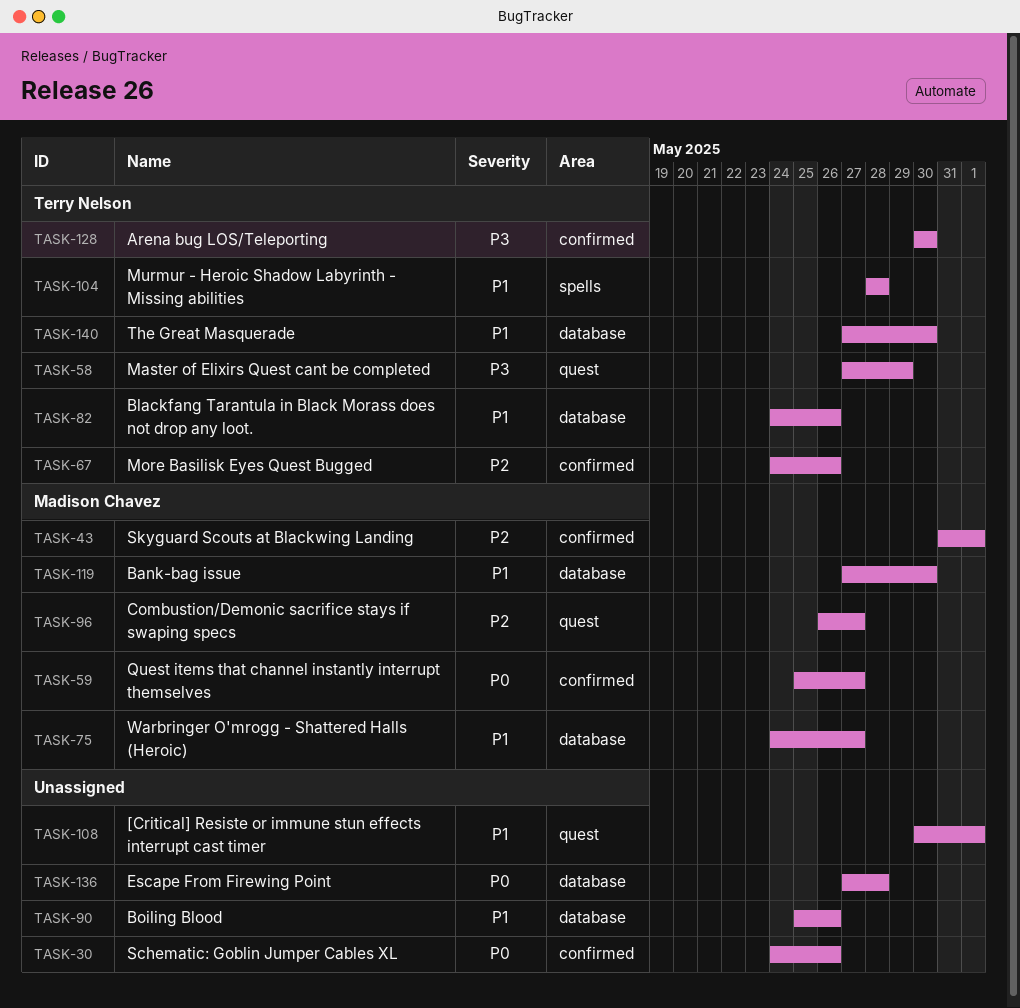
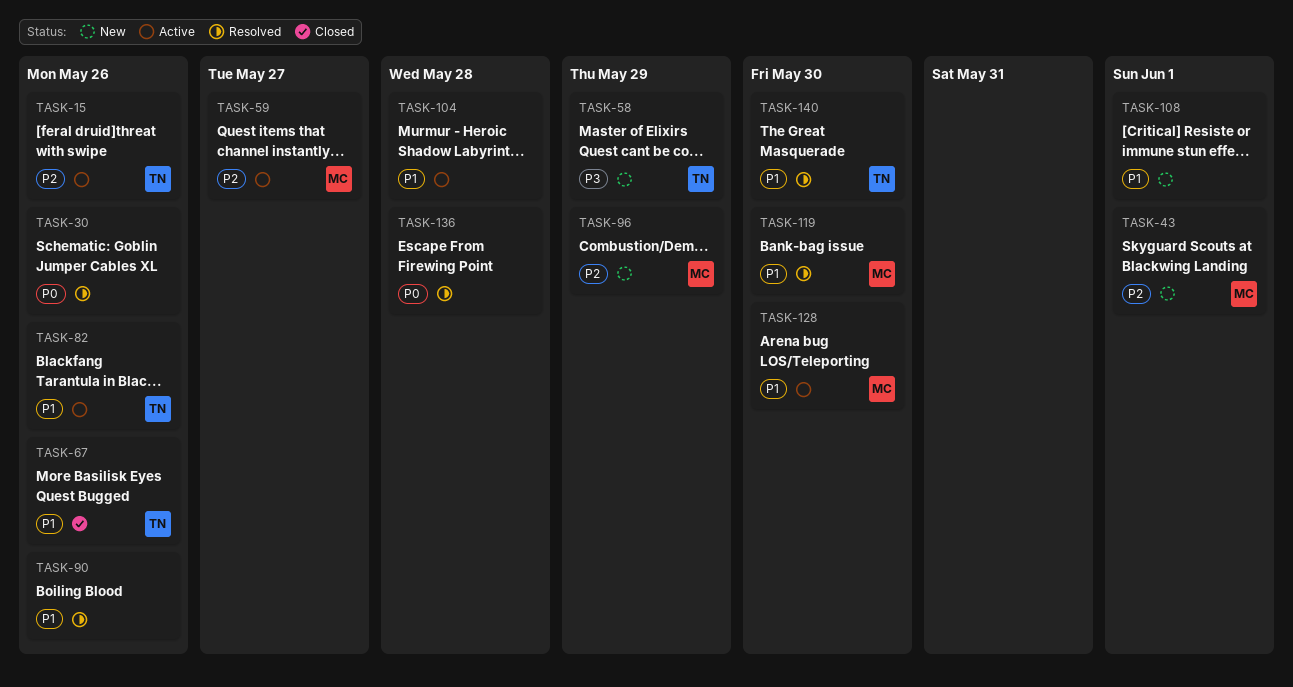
TASK-15: none -> present
TASK-59, priority: P0 -> P2
TASK-67, priority: P2 -> P1
TASK-75: present -> none
TASK-96, due: May 27 -> May 29
TASK-104, owner: Terry Nelson -> none
TASK-128, owner: Terry Nelson -> Madison Chavez
TASK-128, priority: P3 -> P1

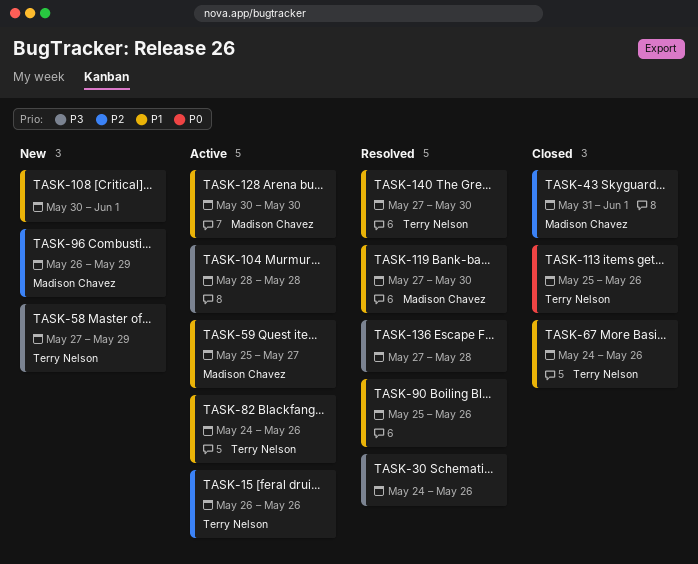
TASK-30, priority: P0 -> P3
TASK-43, status: New -> Closed
TASK-59, priority: P2 -> P1
TASK-104, priority: P1 -> P3
TASK-113: none -> present
TASK-136, priority: P0 -> P3

